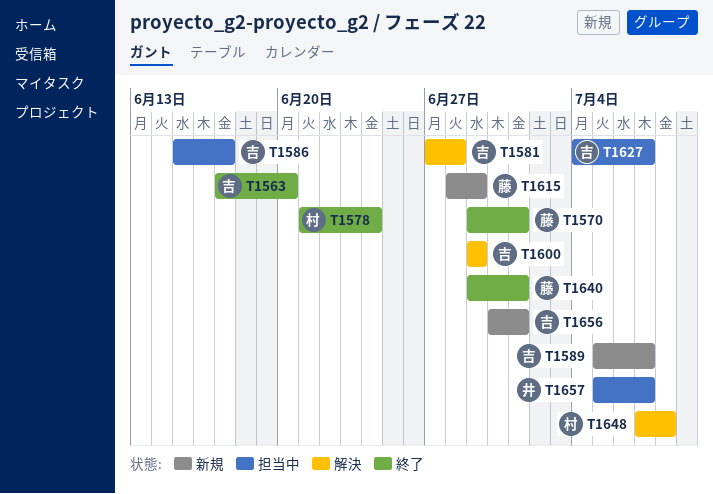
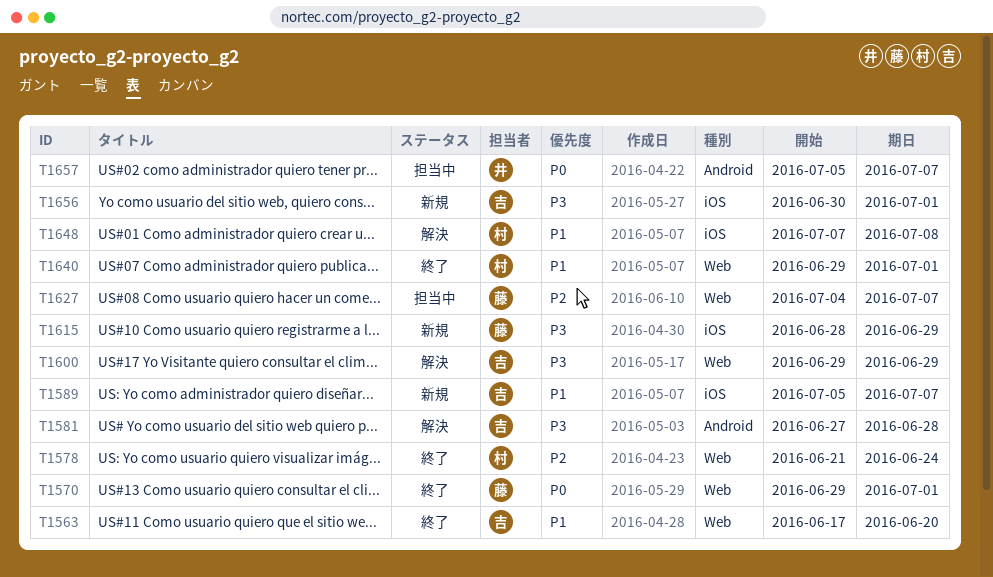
T1586: present -> none
T1627, owner: 吉 -> 藤
T1640, owner: 藤 -> 村

